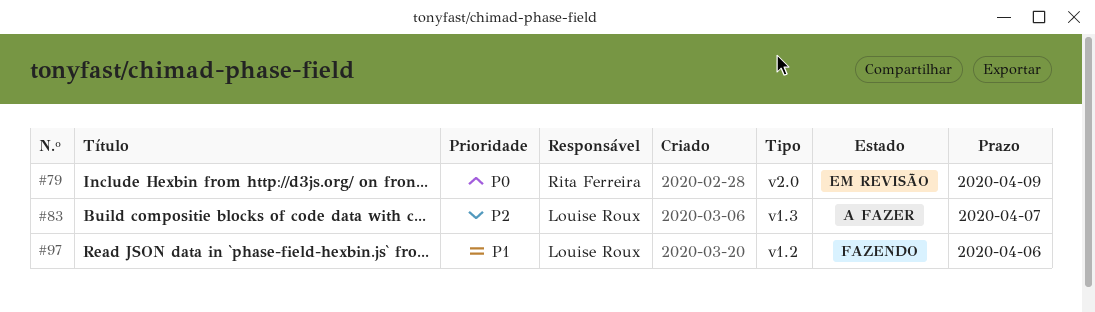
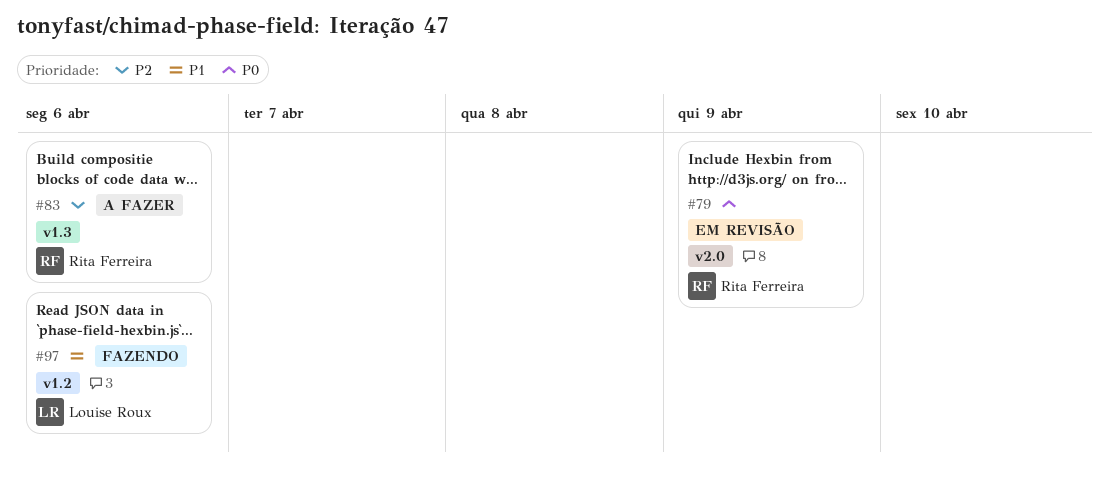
#83, owner: Louise Roux -> Rita Ferreira
#83, due: Apr 7 -> Apr 6

